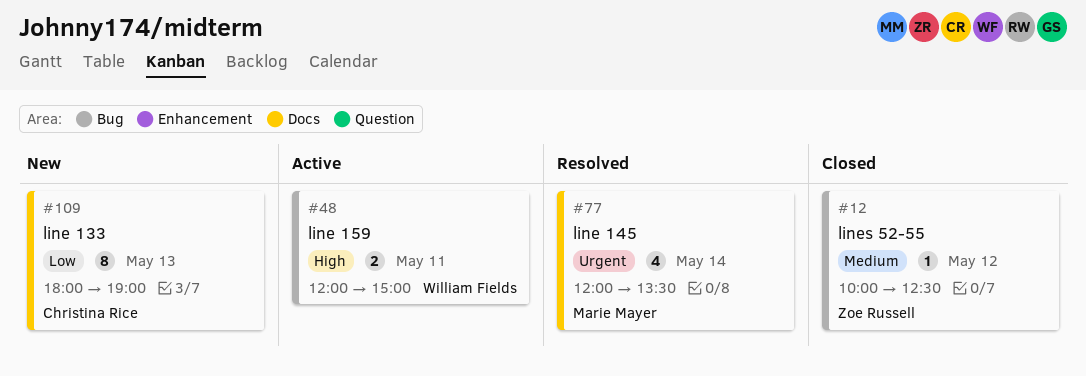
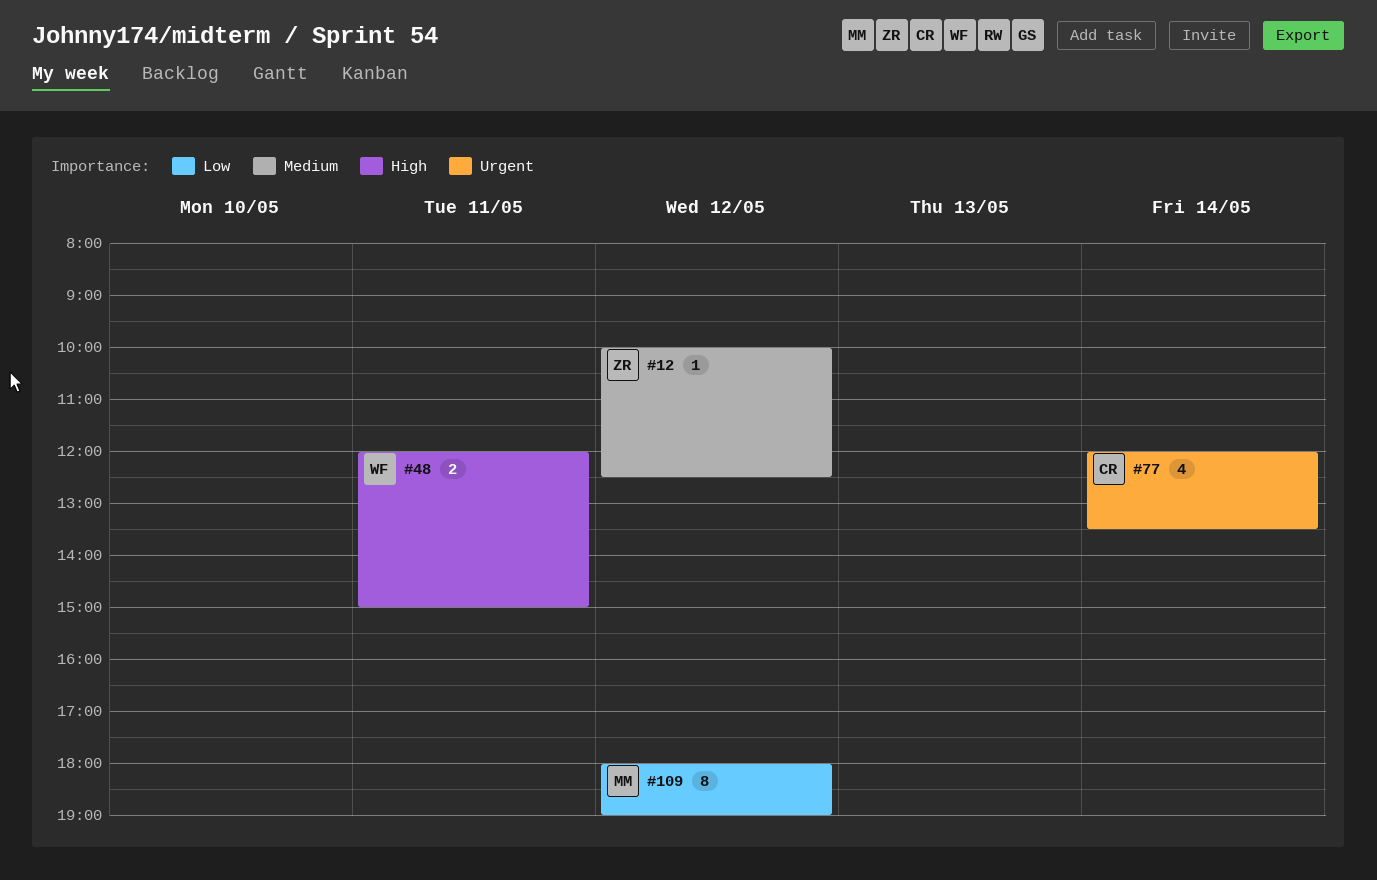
#77, owner: Marie Mayer -> Christina Rice
#109, owner: Christina Rice -> Marie Mayer
#109, day: May 13 -> May 12

